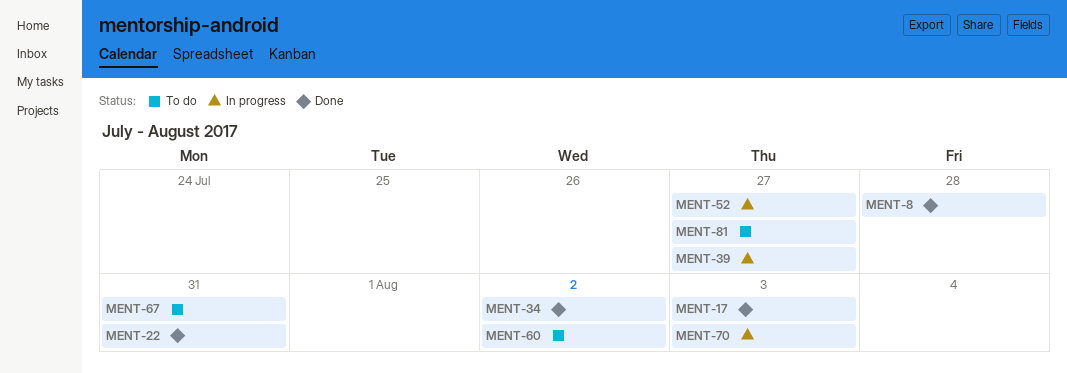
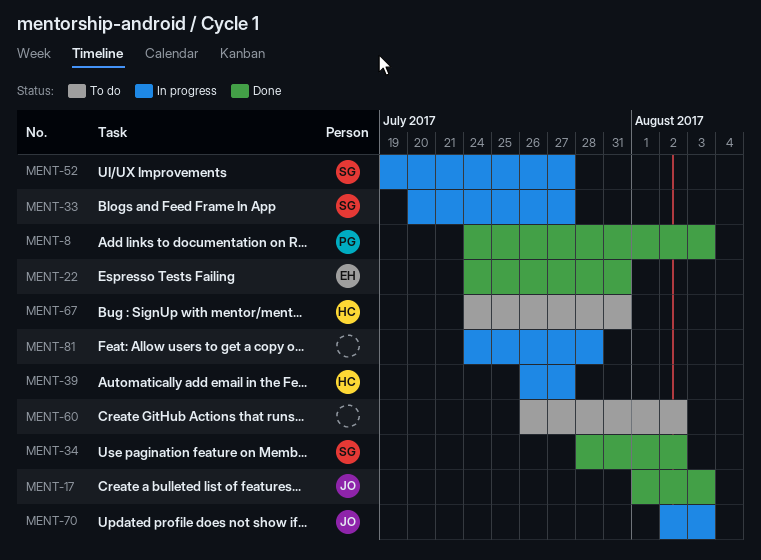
MENT-8, due: Jul 28 -> Aug 3
MENT-33: none -> present
MENT-81, status: To do -> In progress
MENT-81, due: Jul 27 -> Jul 28

